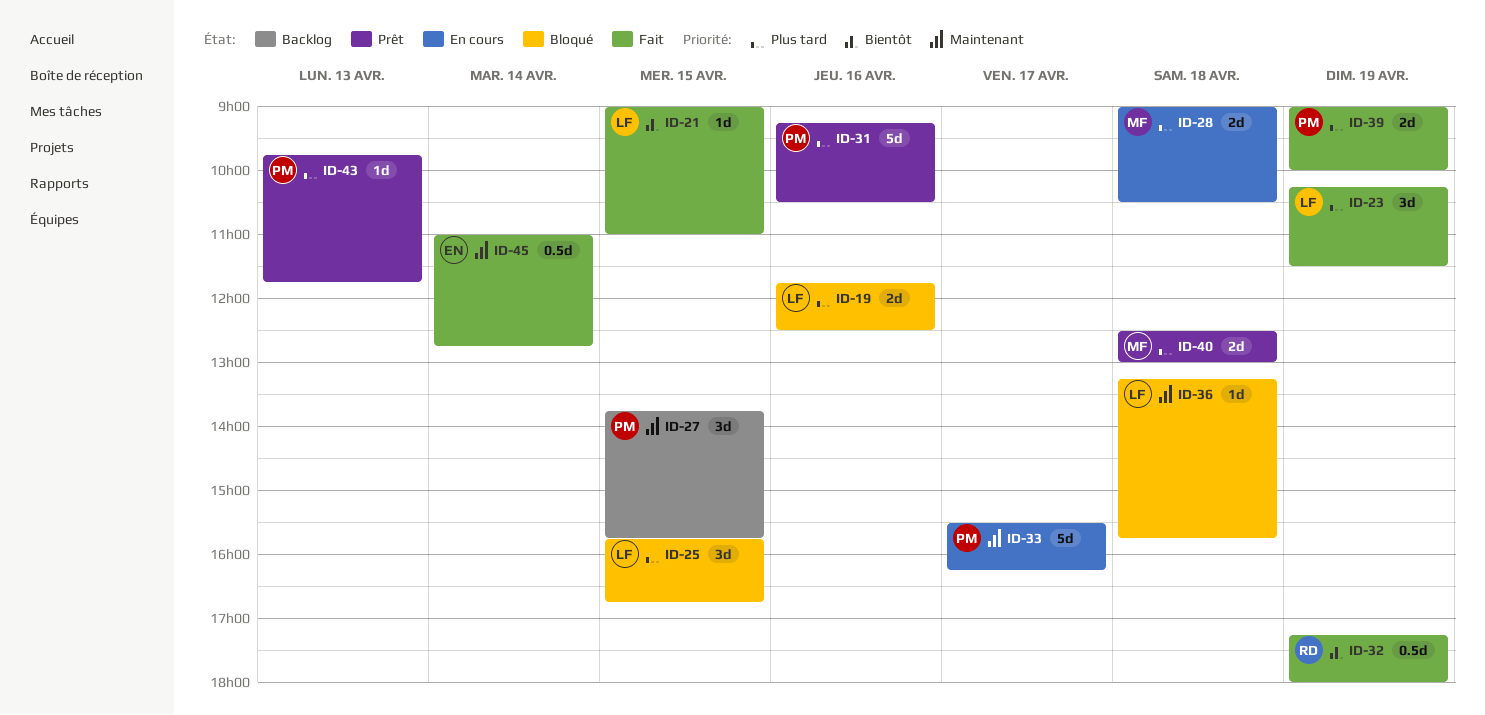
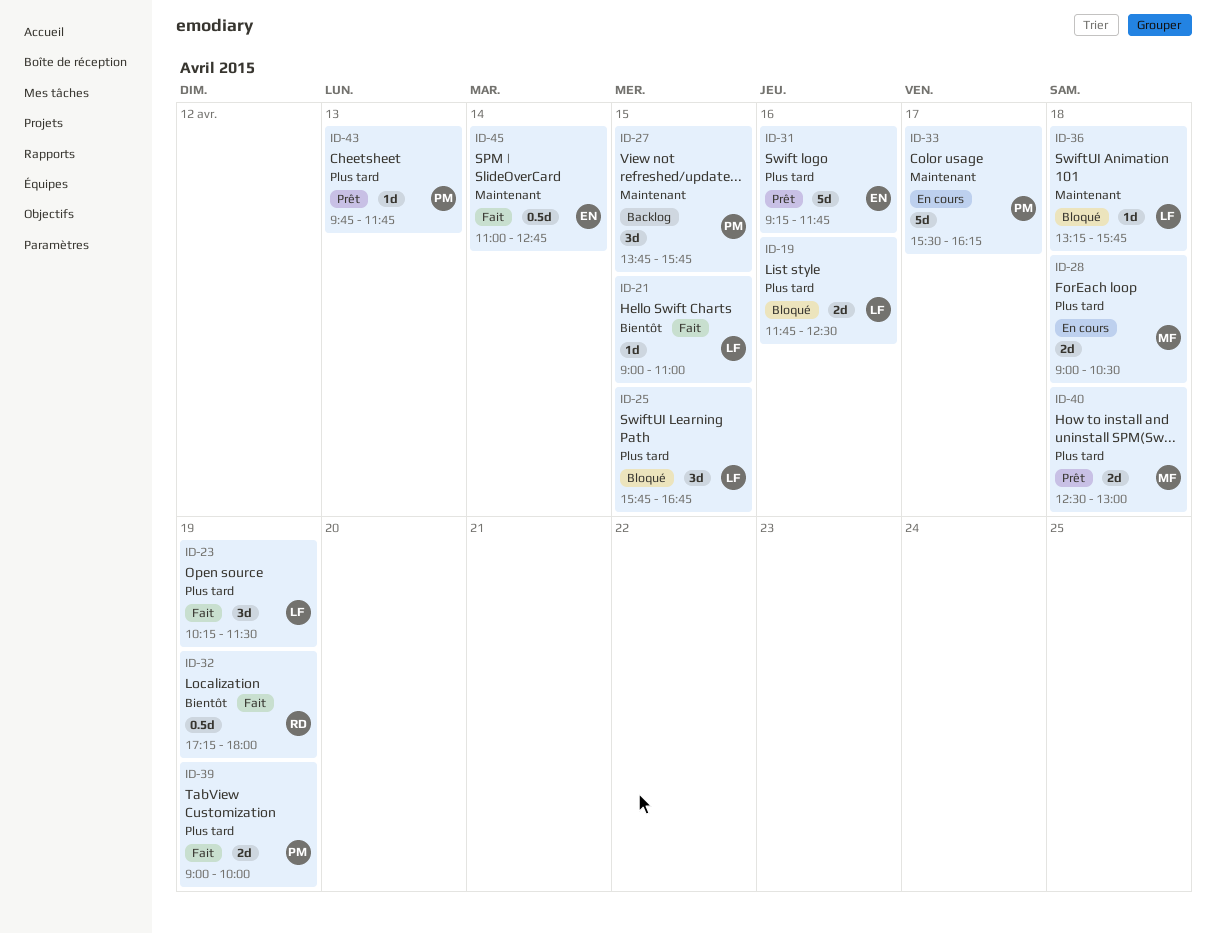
ID-31, owner: PM -> EN
ID-31, ends: 10:30 -> 11:45

